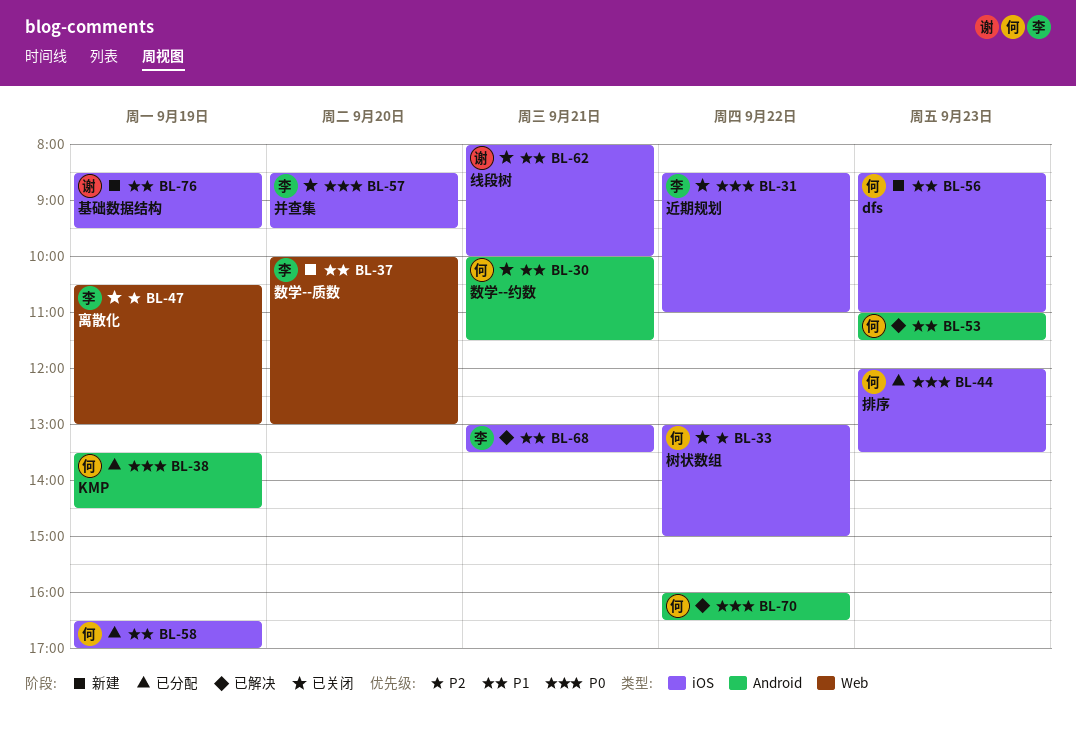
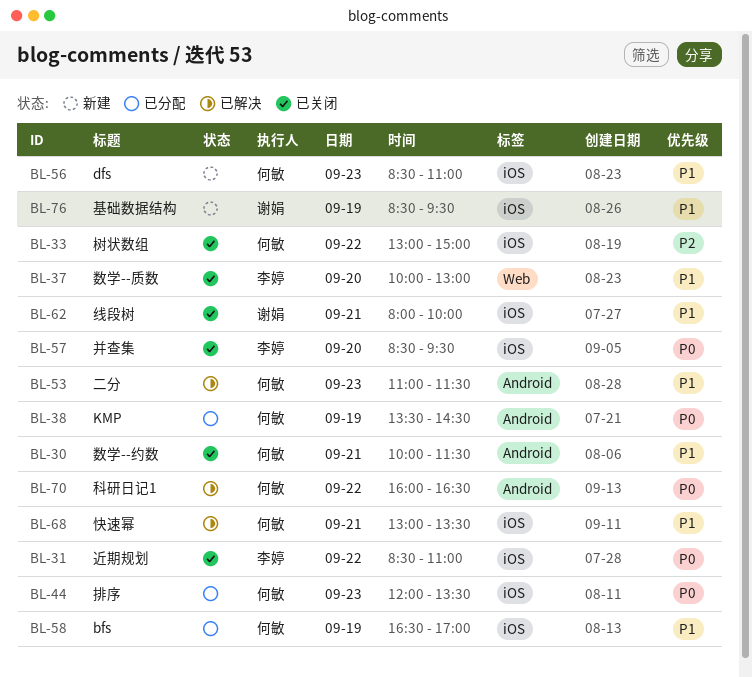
BL-37, status: 新建 -> 已关闭
BL-47: present -> none
BL-68, owner: 李婷 -> 何敏

